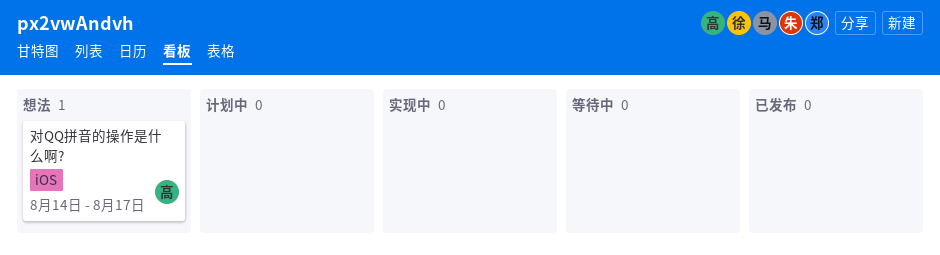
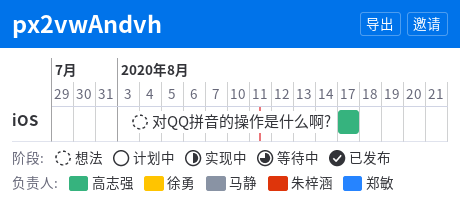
对QQ拼音的操作是什么啊?, start: Aug 14 -> Aug 17

